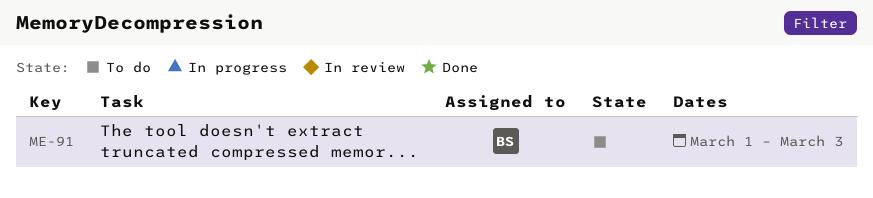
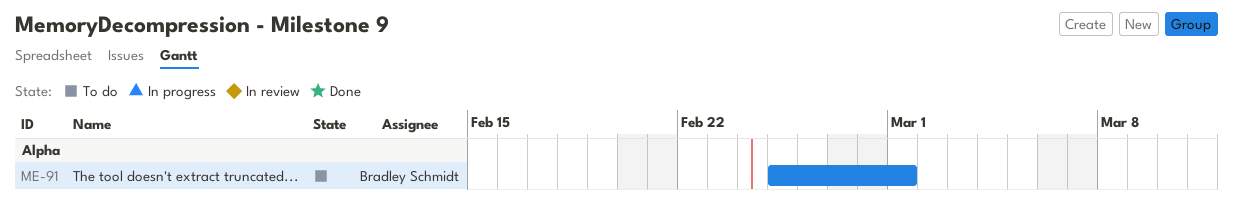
ME-91, start: Mar 1 -> Feb 25
ME-91, due: Mar 3 -> Mar 1

